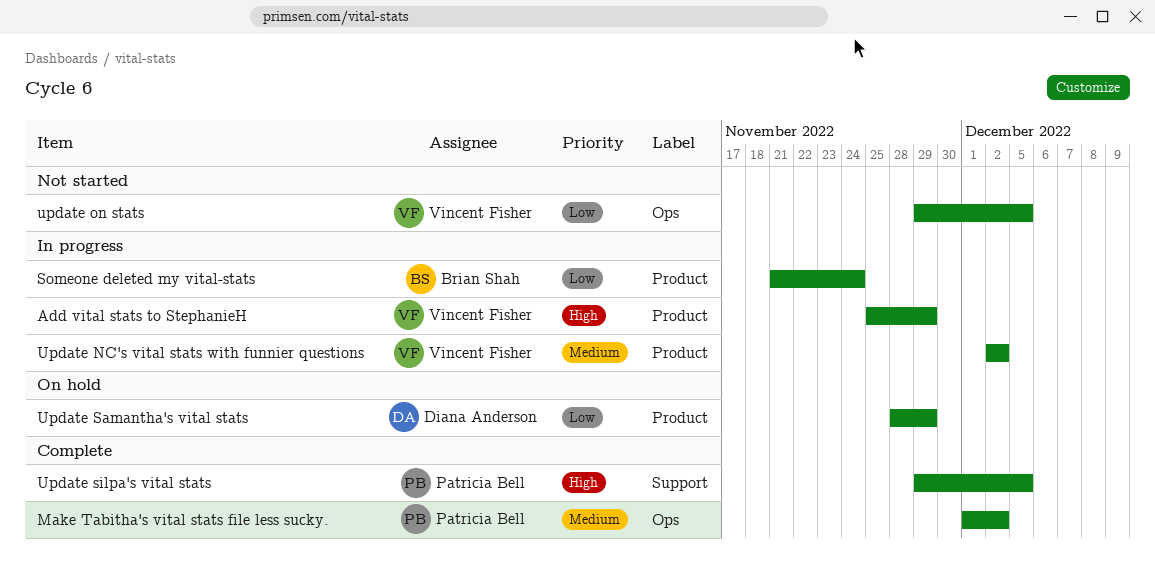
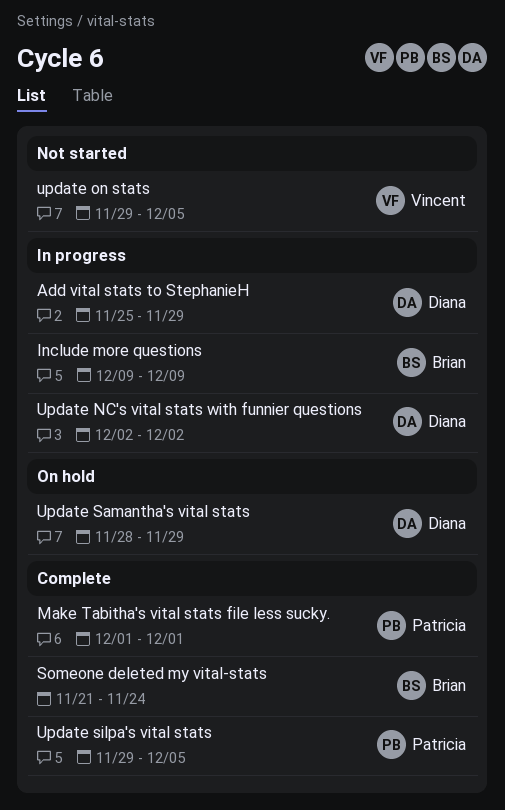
Add vital stats to StephanieH, owner: Vincent Fisher -> Diana Anderson
Include more questions: none -> present
Make Tabitha's vital stats file less sucky., due: Dec 2 -> Dec 1
Someone deleted my vital-stats, status: In progress -> Complete
Update NC's vital stats with funnier questions, owner: Vincent Fisher -> Diana Anderson

